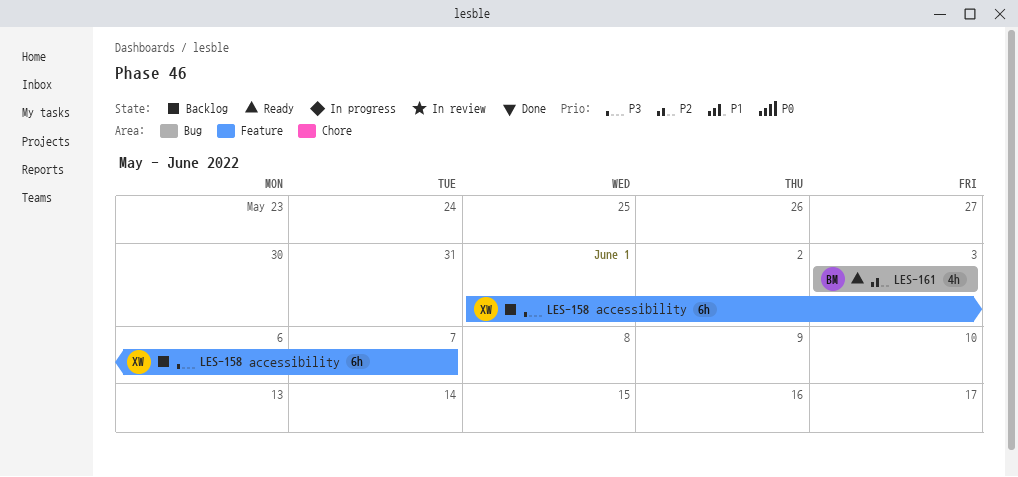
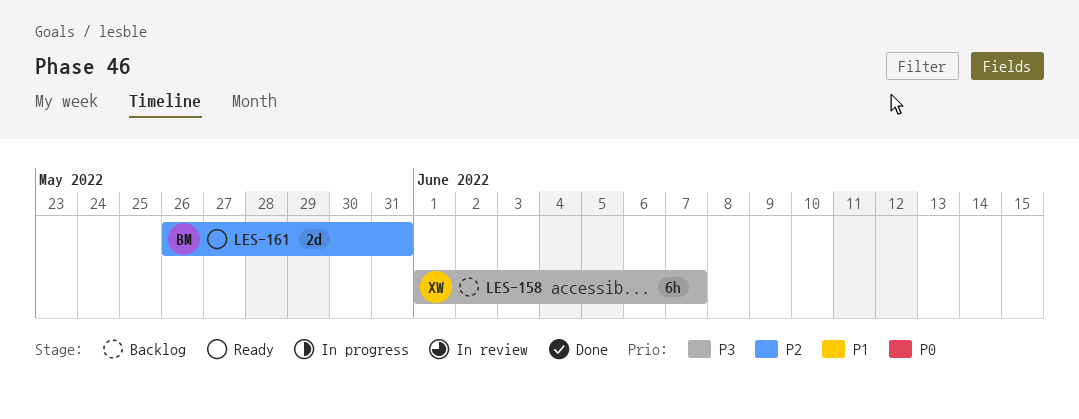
LES-161, estimate: 4h -> 2d
LES-161, start: Jun 3 -> May 26
LES-161, due: Jun 3 -> May 31

